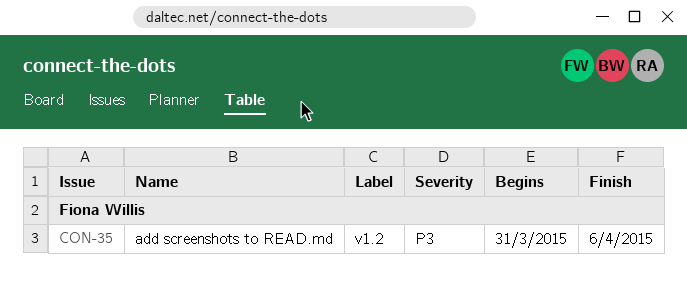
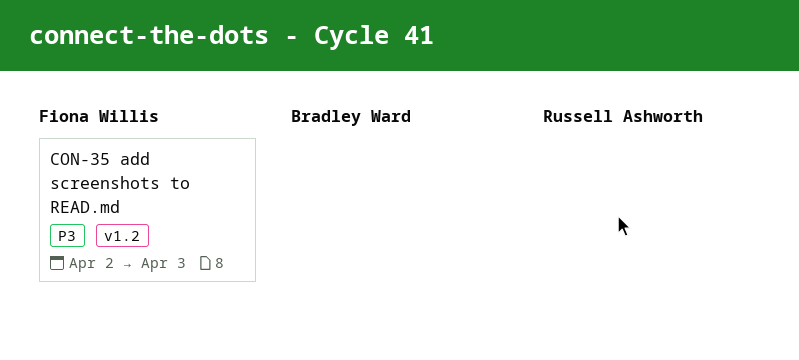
CON-35, start: Mar 31 -> Apr 2
CON-35, due: Apr 6 -> Apr 3

